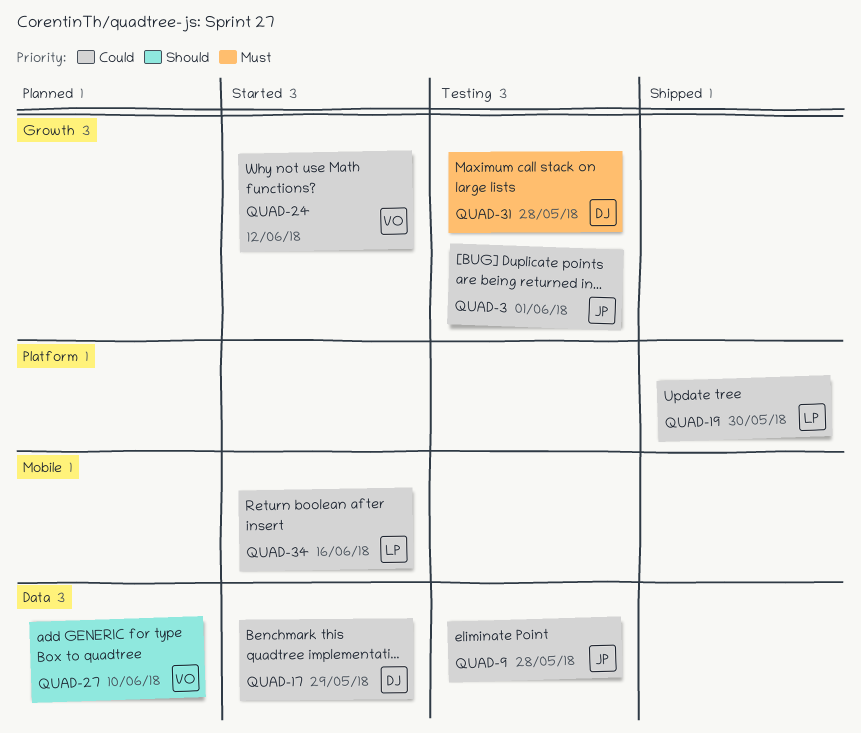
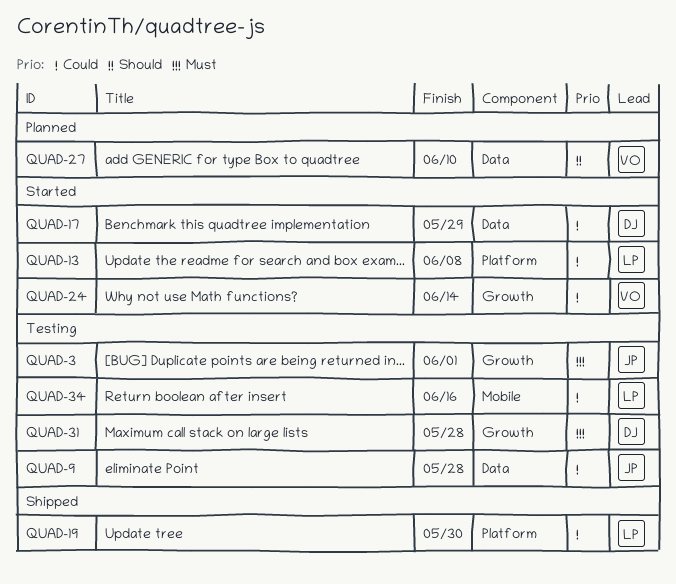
QUAD-3, priority: Could -> Must
QUAD-13: none -> present
QUAD-24, due: Jun 12 -> Jun 14
QUAD-34, status: Started -> Testing

